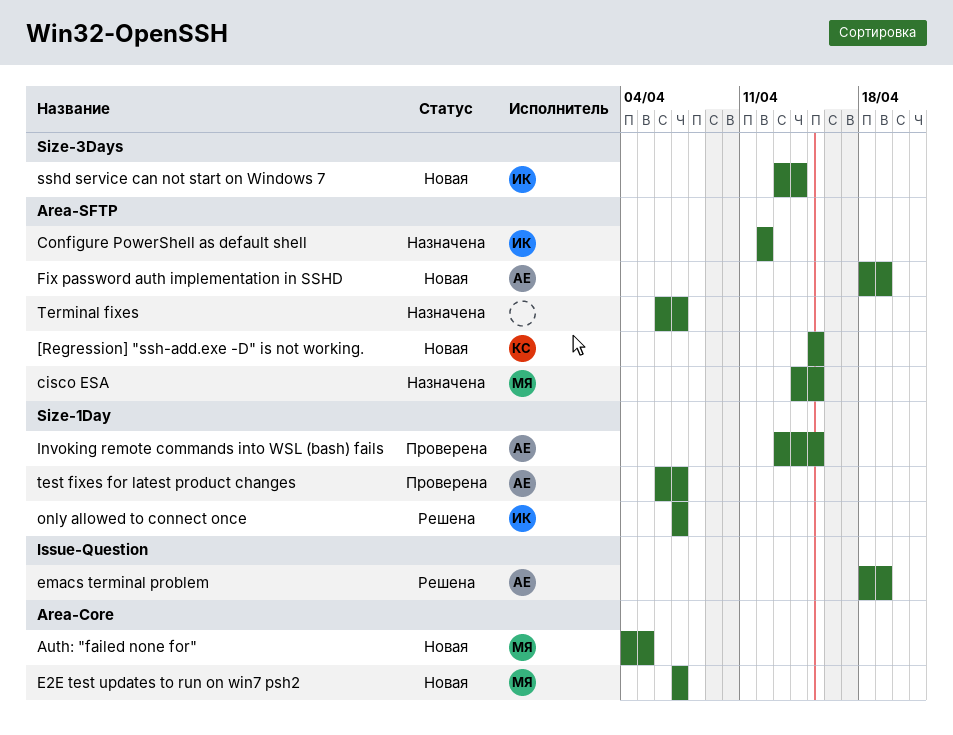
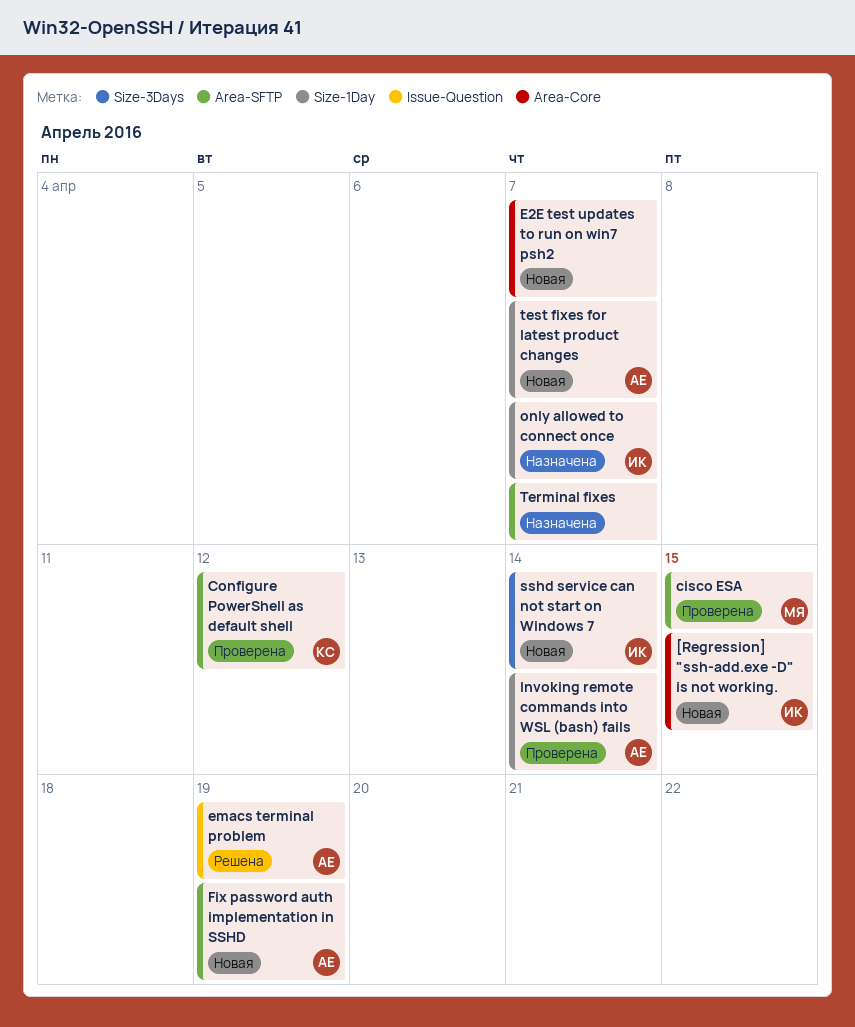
[Regression] "ssh-add.exe -D" is not working., owner: КС -> ИК
[Regression] "ssh-add.exe -D" is not working., label: Area-SFTP -> Area-Core
Auth: "failed none for": present -> none
cisco ESA, status: Назначена -> Проверена
Configure PowerShell as default shell, status: Назначена -> Проверена
Configure PowerShell as default shell, owner: ИК -> КС
E2E test updates to run on win7 psh2, owner: МЯ -> none
Invoking remote commands into WSL (bash) fails, due: Apr 15 -> Apr 14
only allowed to connect once, status: Решена -> Назначена
test fixes for latest product changes, status: Проверена -> Новая

